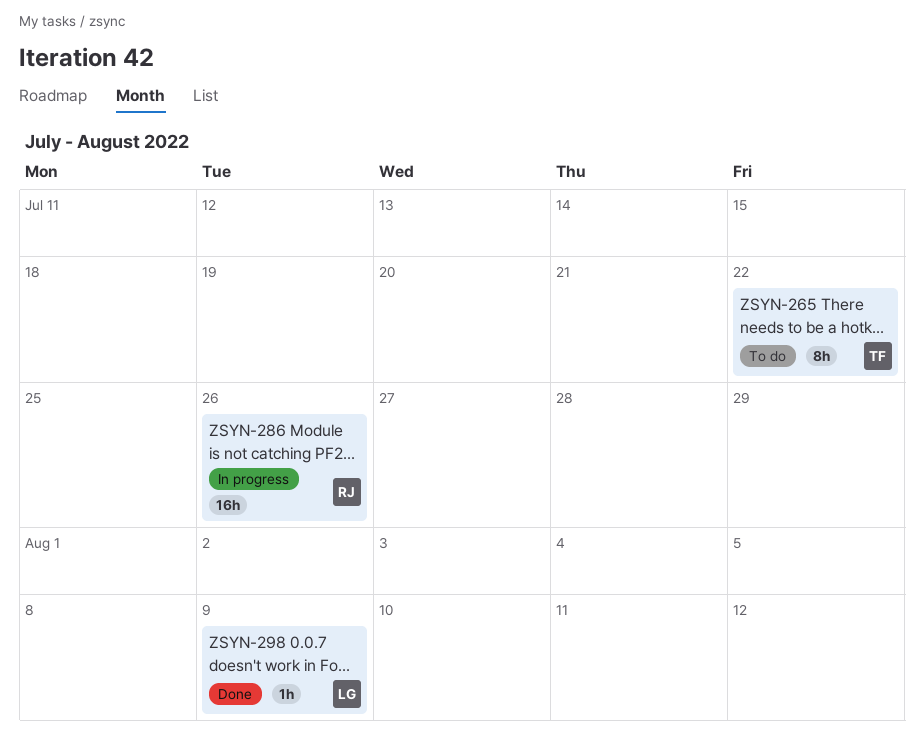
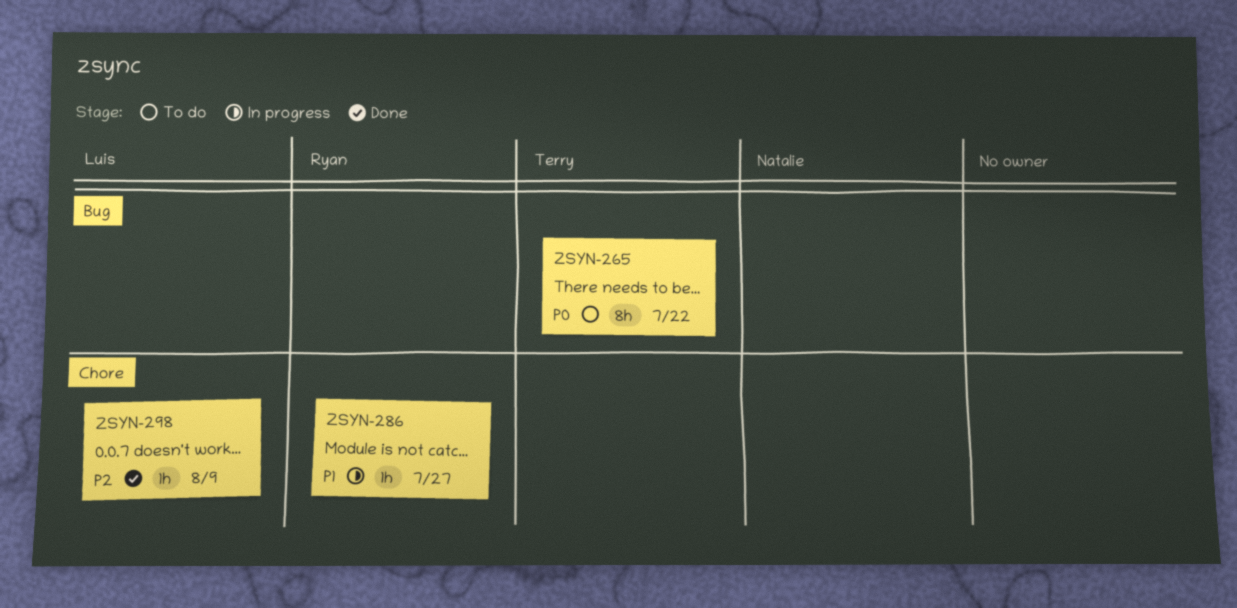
ZSYN-286, estimate: 16h -> 1h
ZSYN-286, due: Jul 26 -> Jul 27

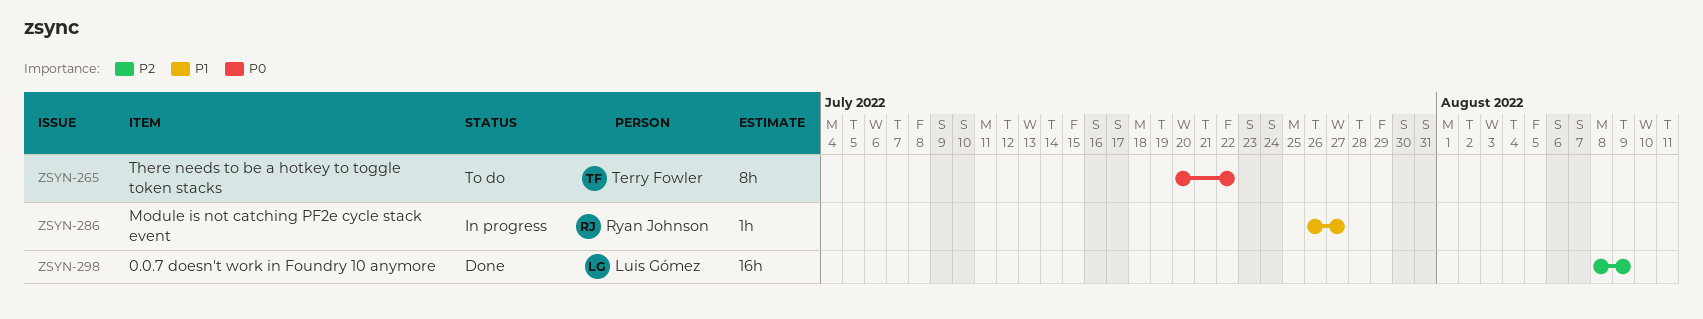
ZSYN-298, estimate: 1h -> 16h

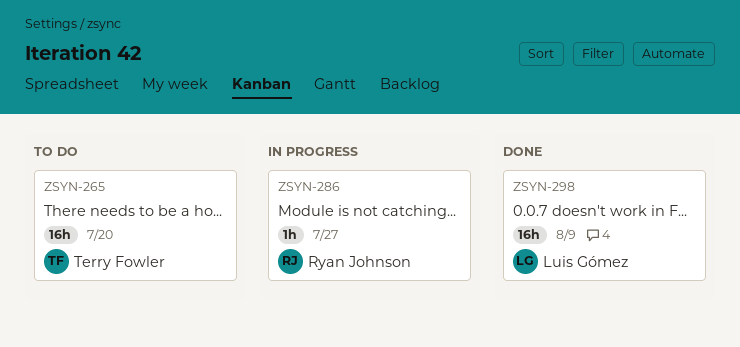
ZSYN-265, estimate: 8h -> 16h
ZSYN-265, due: Jul 22 -> Jul 20

